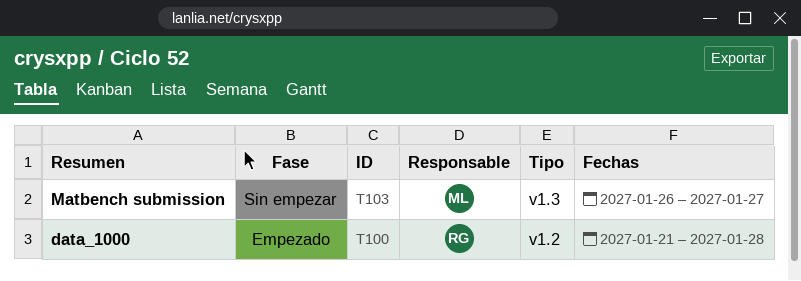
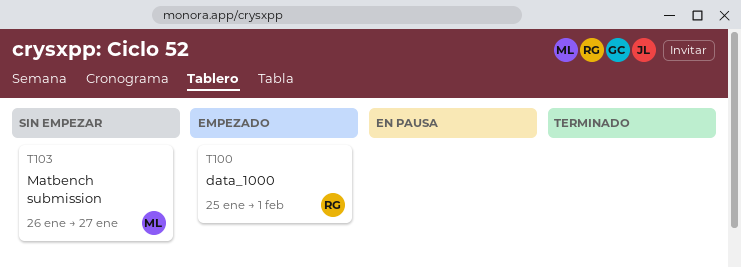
T100, start: Jan 21 -> Jan 25
T100, due: Jan 28 -> Feb 1

